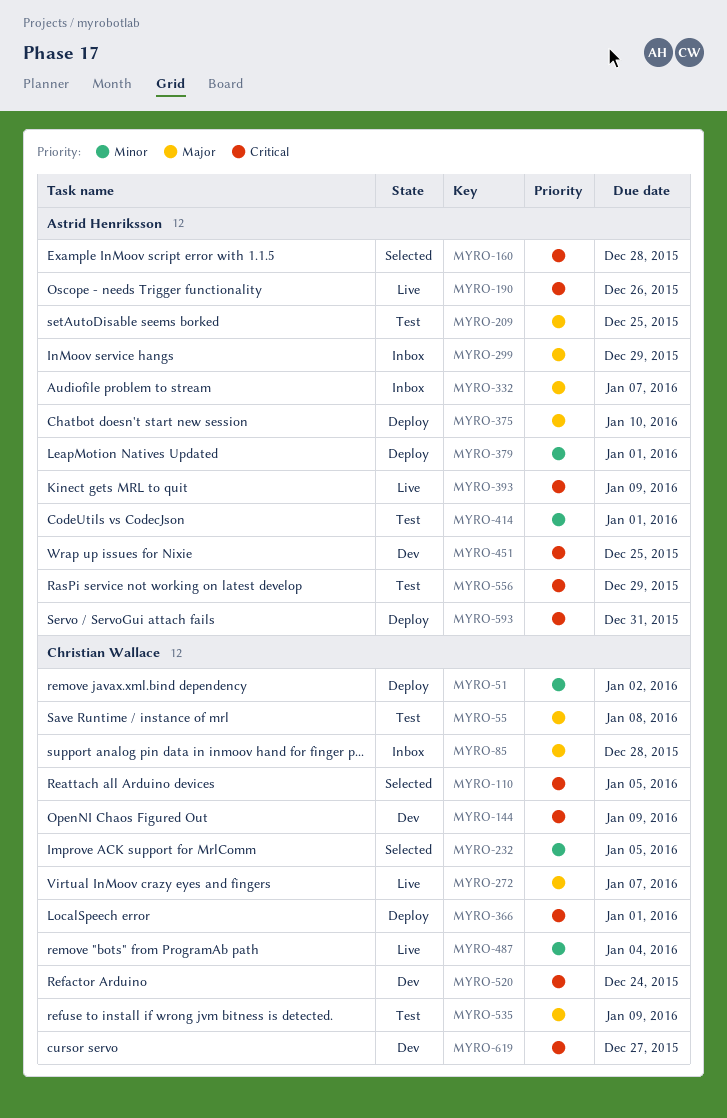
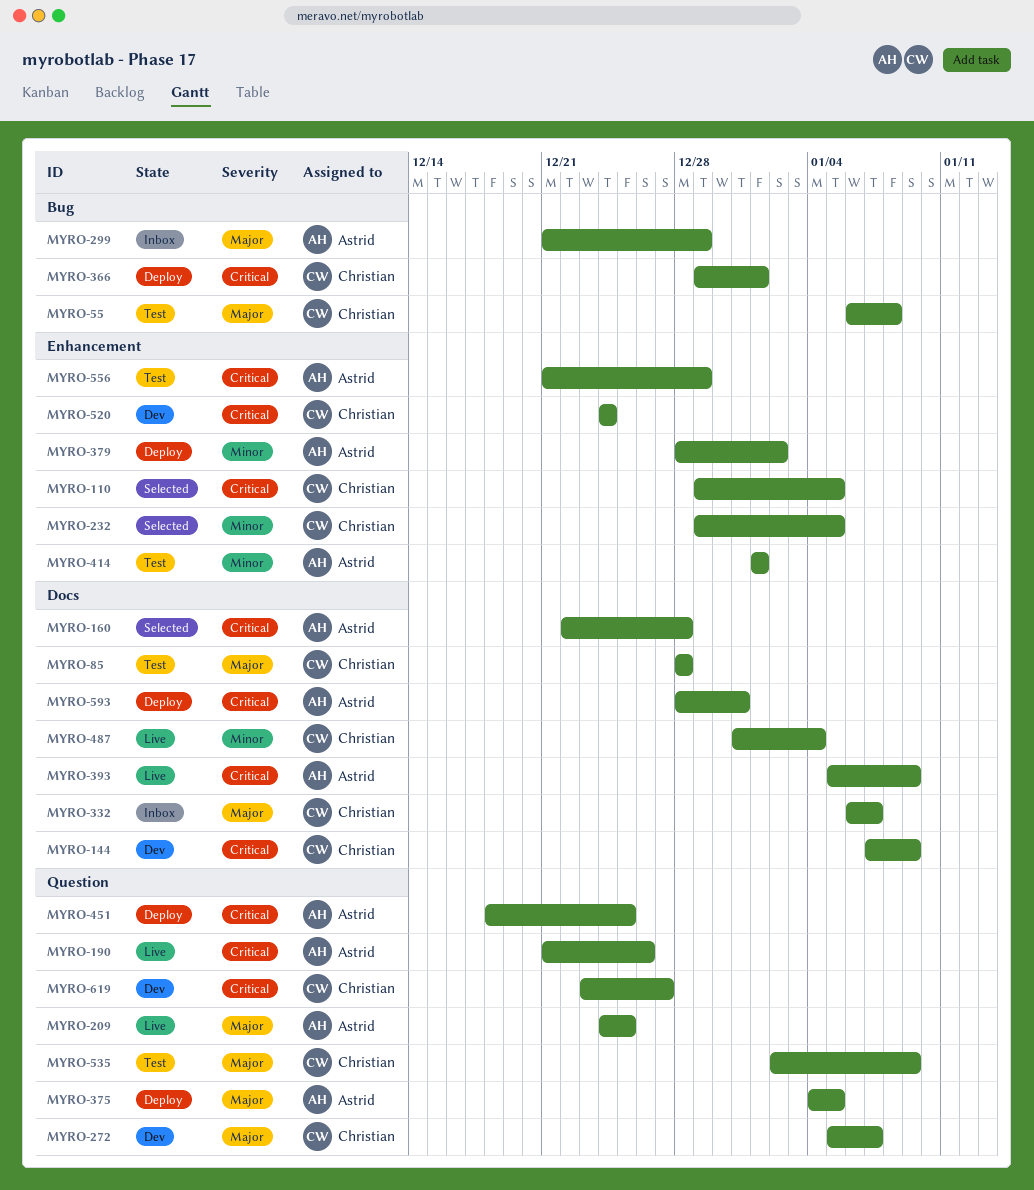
MYRO-51: present -> none
MYRO-85, status: Inbox -> Test
MYRO-209, status: Test -> Live
MYRO-272, status: Live -> Dev
MYRO-332, owner: Astrid Henriksson -> Christian Wallace
MYRO-375, due: Jan 10 -> Jan 5
MYRO-379, due: Jan 1 -> Jan 2
MYRO-451, status: Dev -> Deploy

